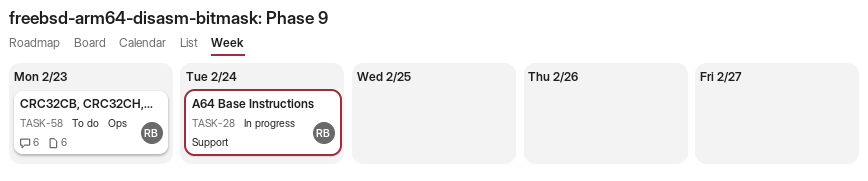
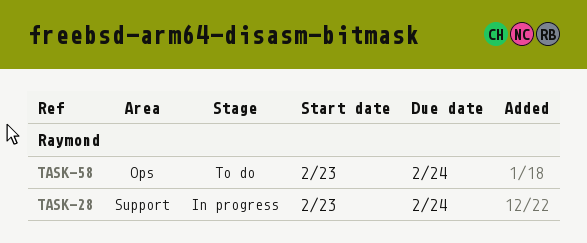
TASK-58, due: Feb 23 -> Feb 24

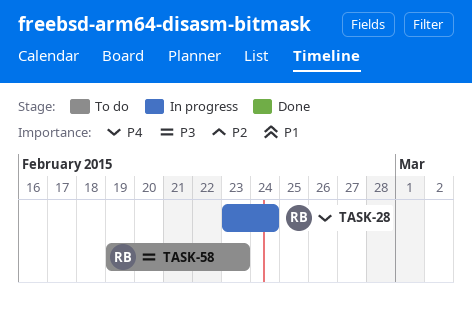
TASK-58, start: Feb 23 -> Feb 19
TASK-58, due: Feb 24 -> Feb 23

